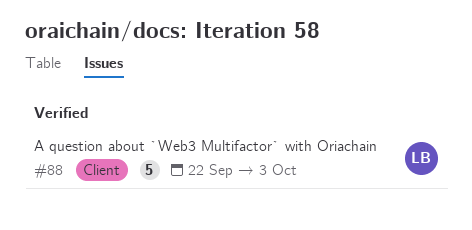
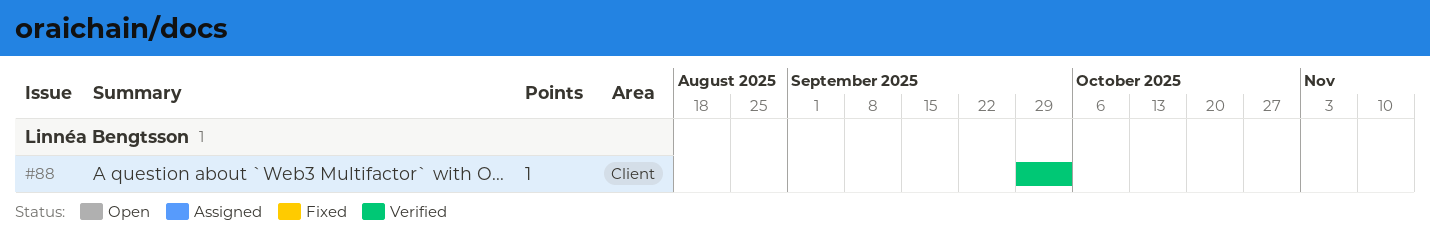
#88, estimate: 5 -> 1
#88, start: Sep 22 -> Sep 29

